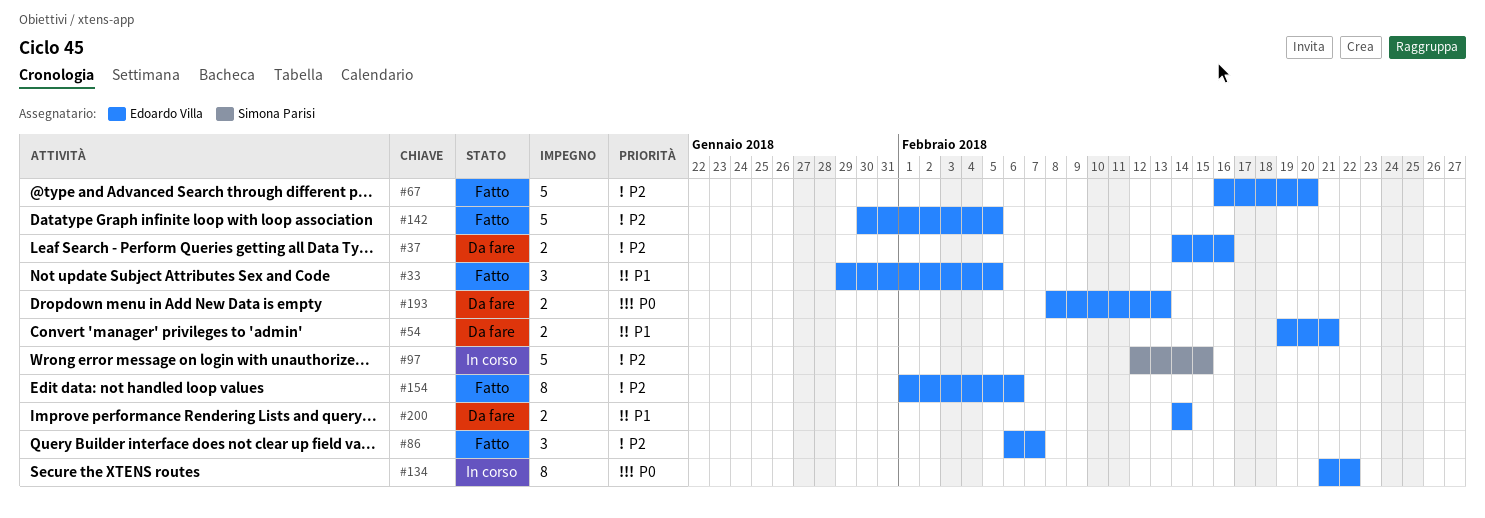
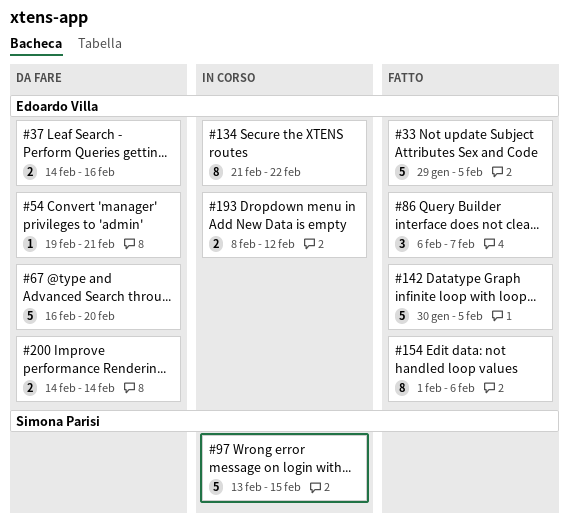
#33, estimate: 3 -> 5
#54, estimate: 2 -> 1
#67, status: Fatto -> Da fare
#97, start: Feb 12 -> Feb 13
#193, status: Da fare -> In corso
#193, due: Feb 13 -> Feb 12

